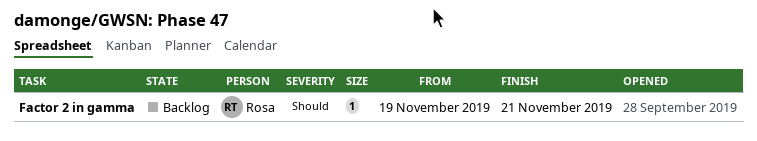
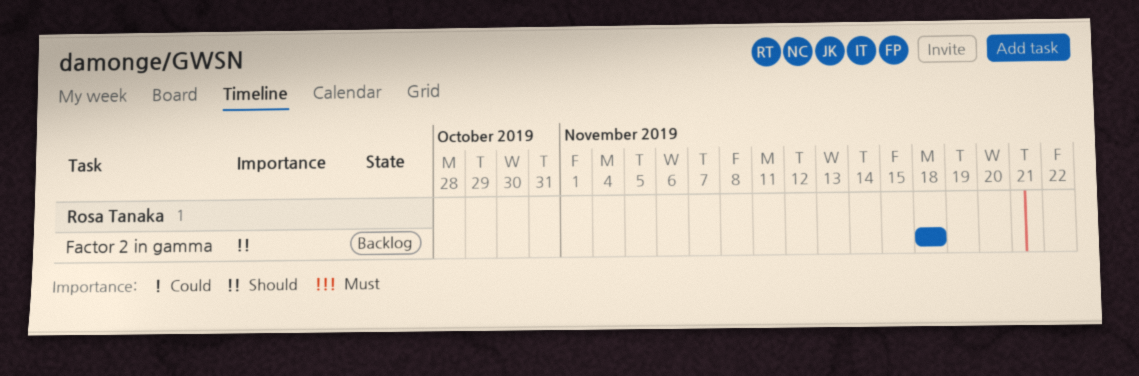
Factor 2 in gamma, start: Nov 19 -> Nov 18
Factor 2 in gamma, due: Nov 21 -> Nov 18

